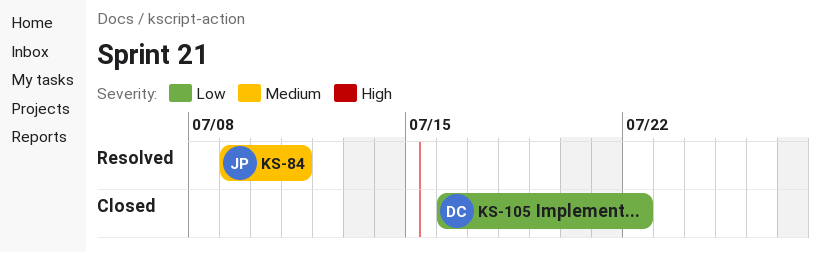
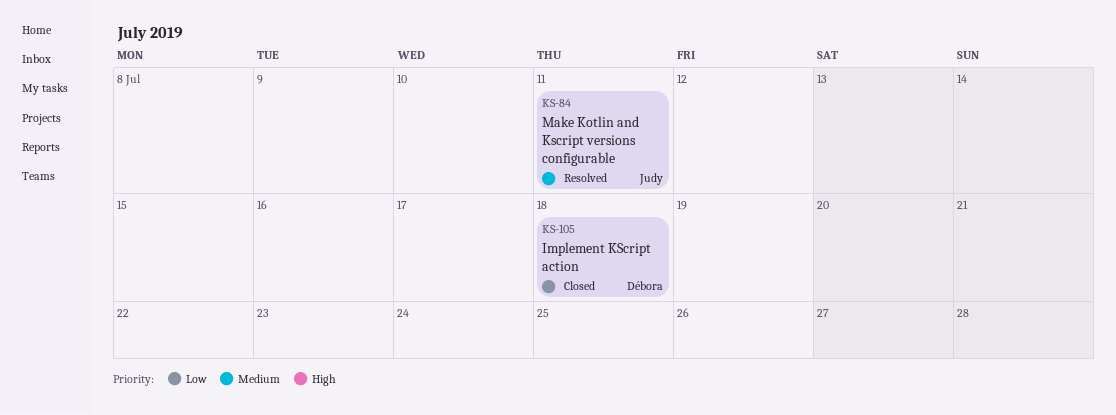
KS-105, due: Jul 22 -> Jul 18

